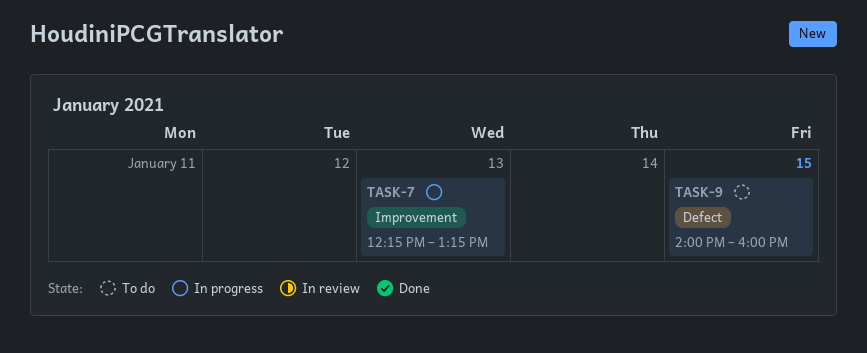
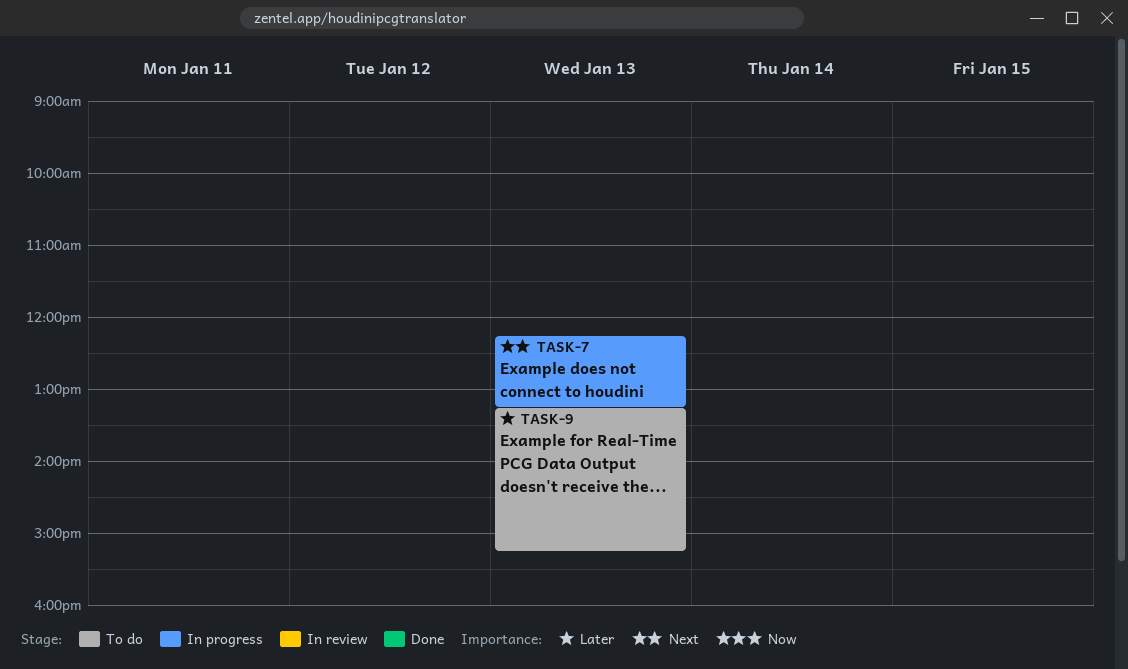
TASK-9, day: Jan 15 -> Jan 13
TASK-9, begins: 14:00 -> 13:15
TASK-9, ends: 16:00 -> 15:15

